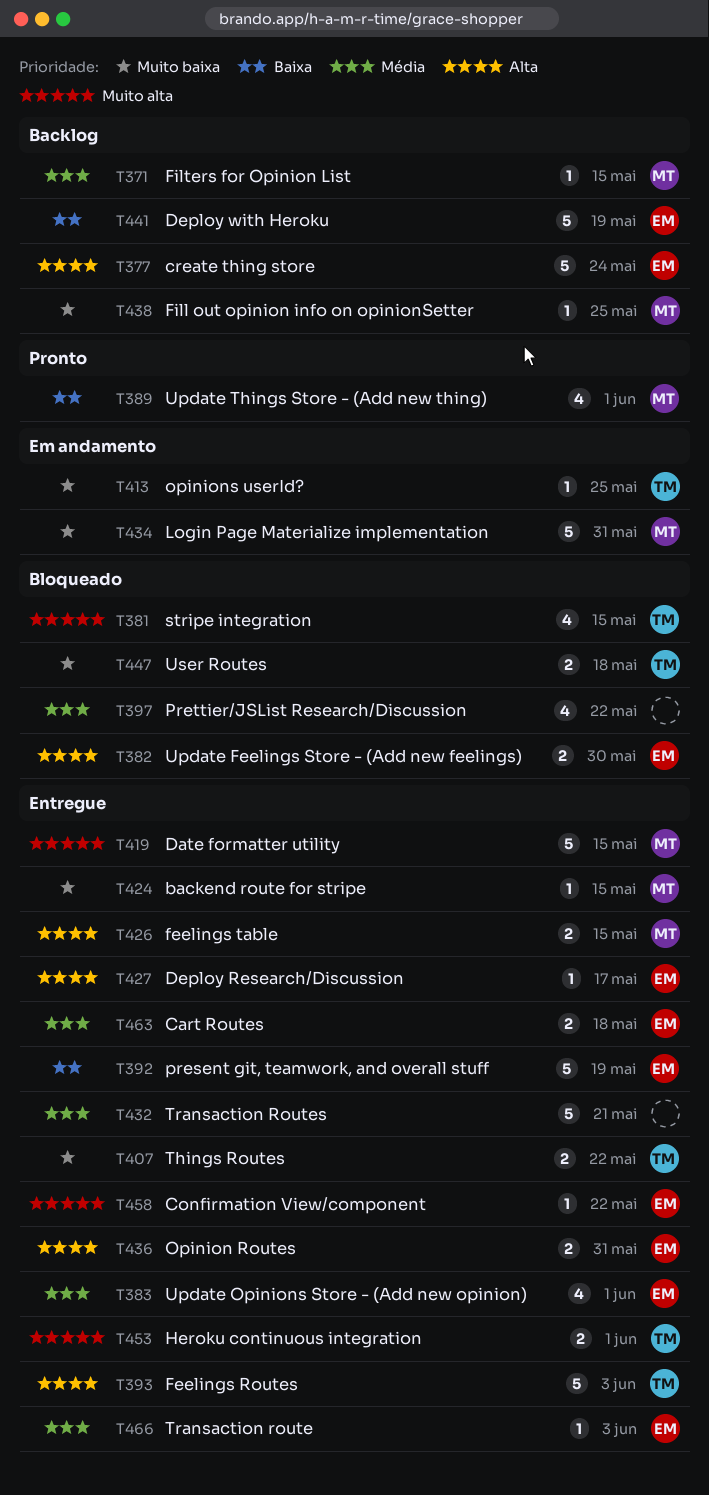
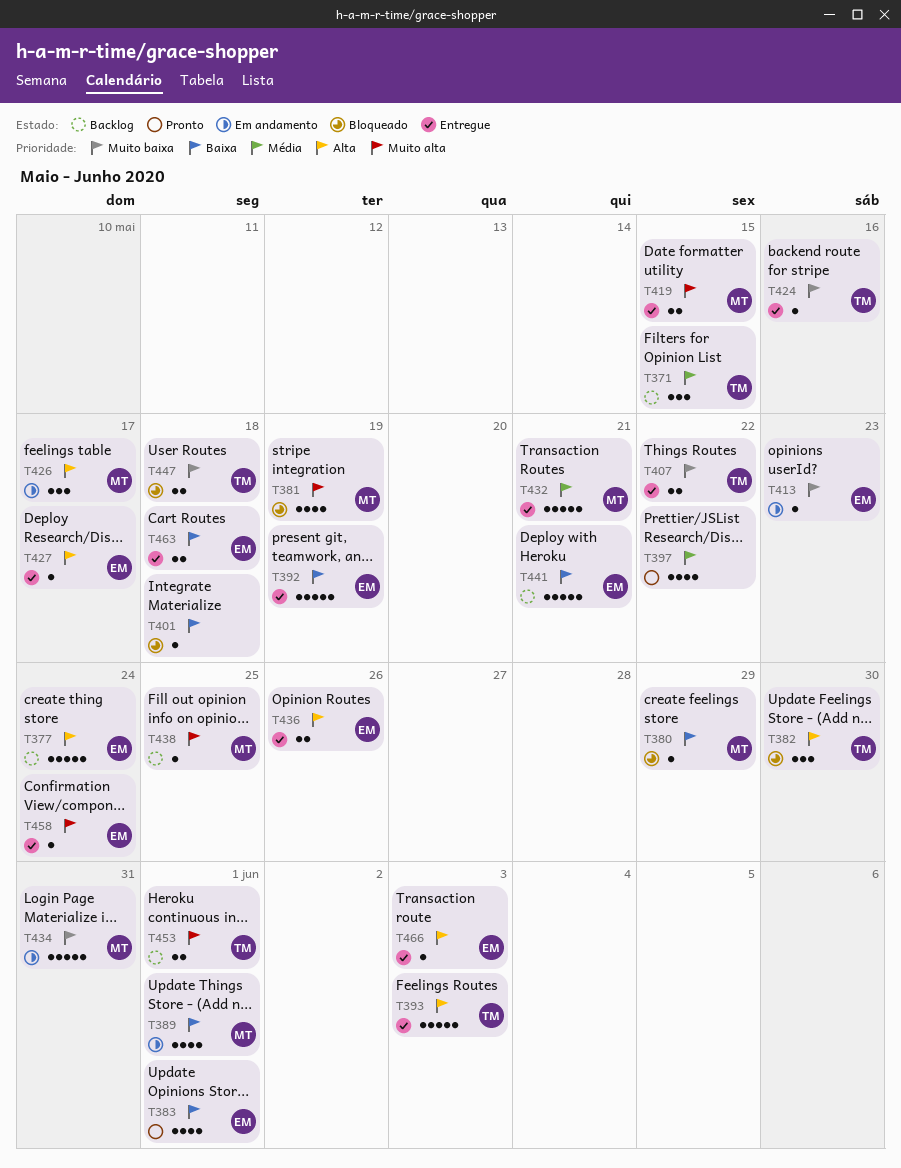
T371, owner: MT -> TM
T371, estimate: 1 -> 3
T380: none -> present
T381, owner: TM -> MT
T381, due: May 15 -> May 19
T382, owner: EM -> TM
T382, estimate: 2 -> 3
T383, status: Entregue -> Pronto
T383, priority: Média -> Baixa
T389, status: Pronto -> Em andamento
T397, status: Bloqueado -> Pronto
T401: none -> present
T413, owner: TM -> EM
T413, due: May 25 -> May 23
T419, estimate: 5 -> 2
T424, owner: MT -> TM
T424, due: May 15 -> May 16
T426, status: Entregue -> Em andamento
T426, estimate: 2 -> 3
T426, due: May 15 -> May 17
T432, owner: none -> MT
T436, due: May 31 -> May 26
T438, priority: Muito baixa -> Muito alta
T441, due: May 19 -> May 21
T453, status: Entregue -> Backlog
T458, due: May 22 -> May 24
T463, priority: Média -> Baixa
T466, priority: Média -> Alta

